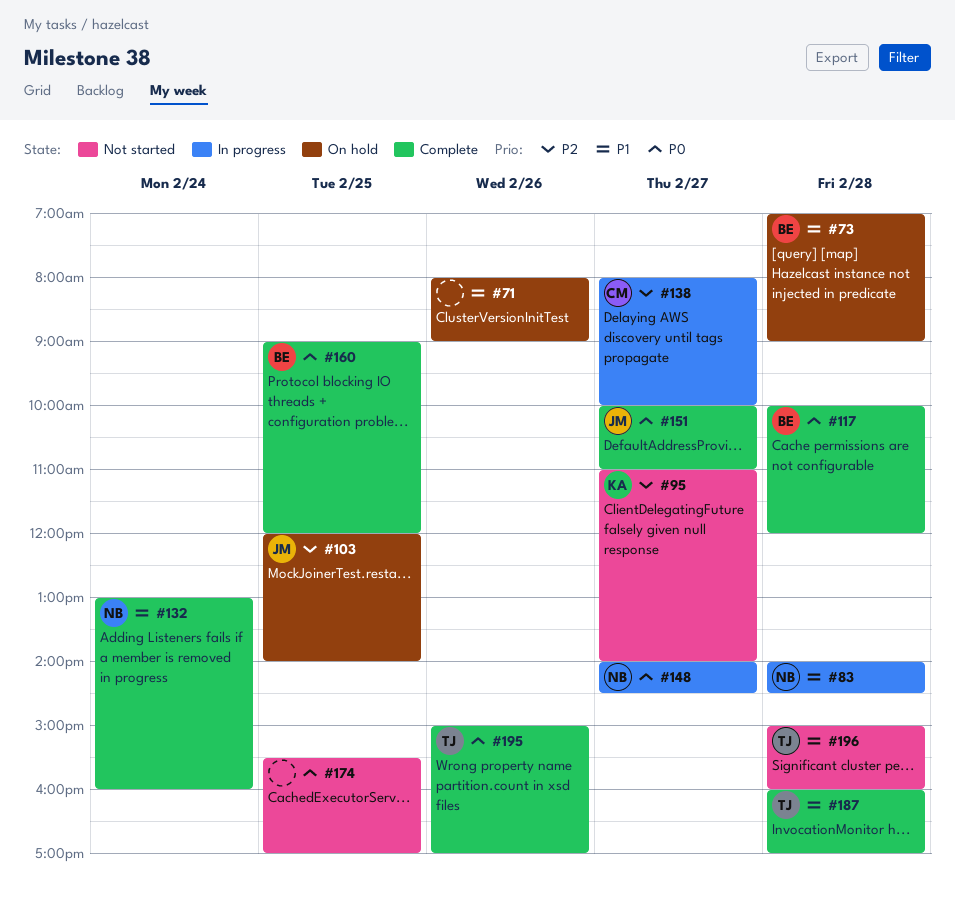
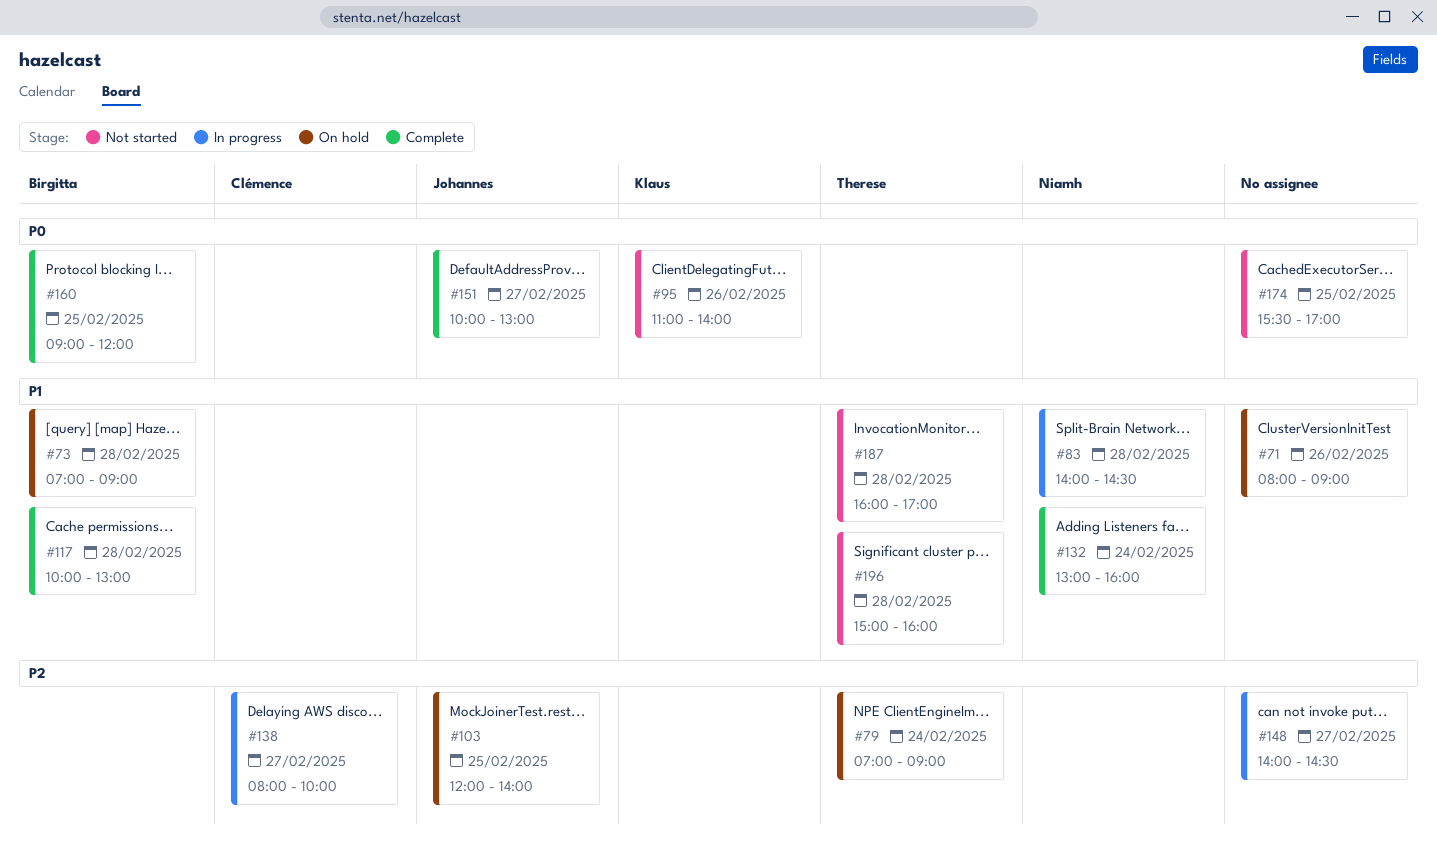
#79: none -> present
#95, priority: P2 -> P0
#95, day: Feb 27 -> Feb 26
#117, priority: P0 -> P1
#117, ends: 12:00 -> 13:00
#148, owner: Niamh -> none
#148, priority: P0 -> P2
#151, ends: 11:00 -> 13:00
#187, status: Complete -> Not started
#195: present -> none

